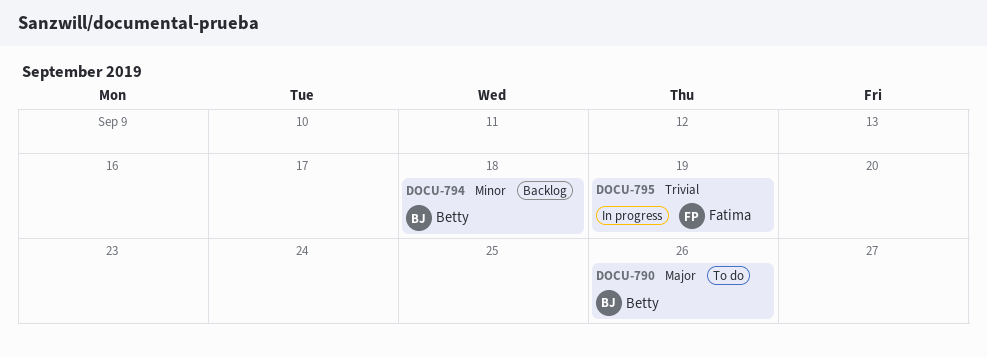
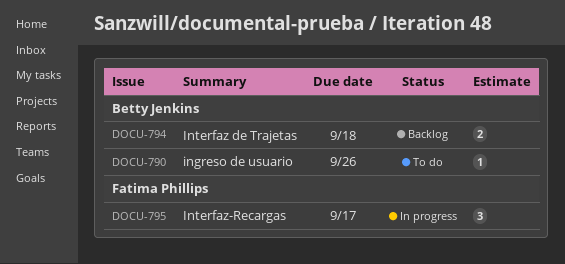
DOCU-795, due: Sep 19 -> Sep 17

